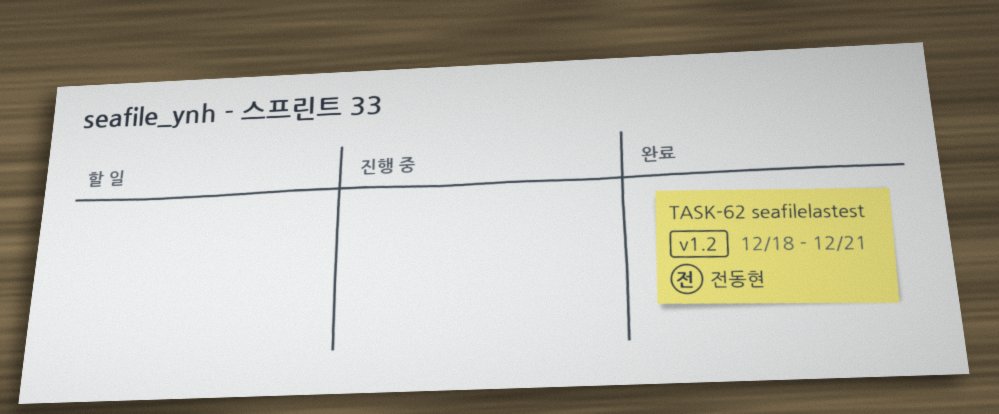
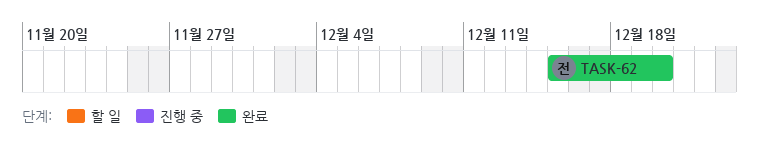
TASK-62, start: Dec 18 -> Dec 15
TASK-62, due: Dec 21 -> Dec 20

